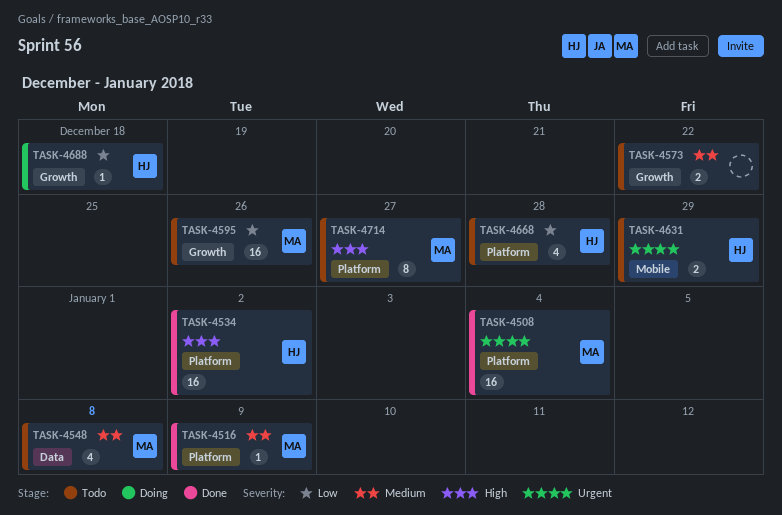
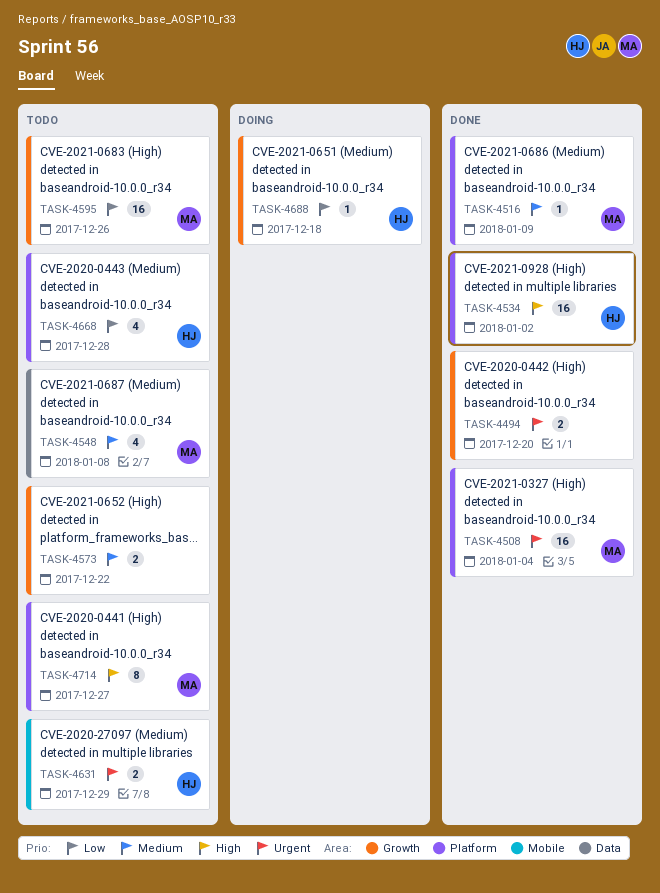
TASK-4494: none -> present

